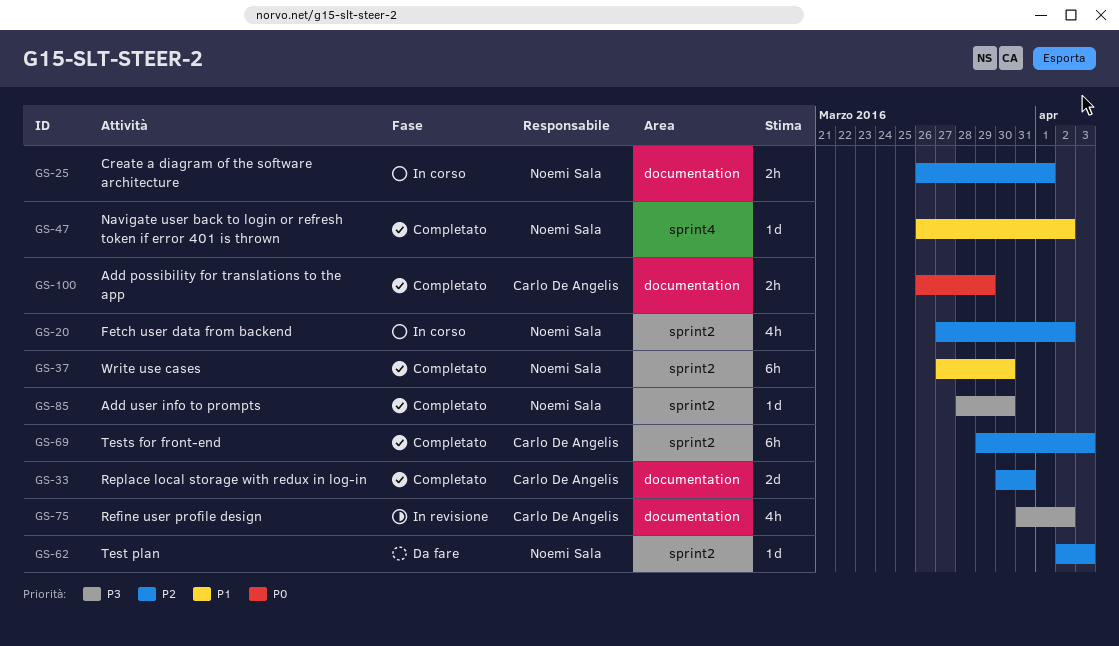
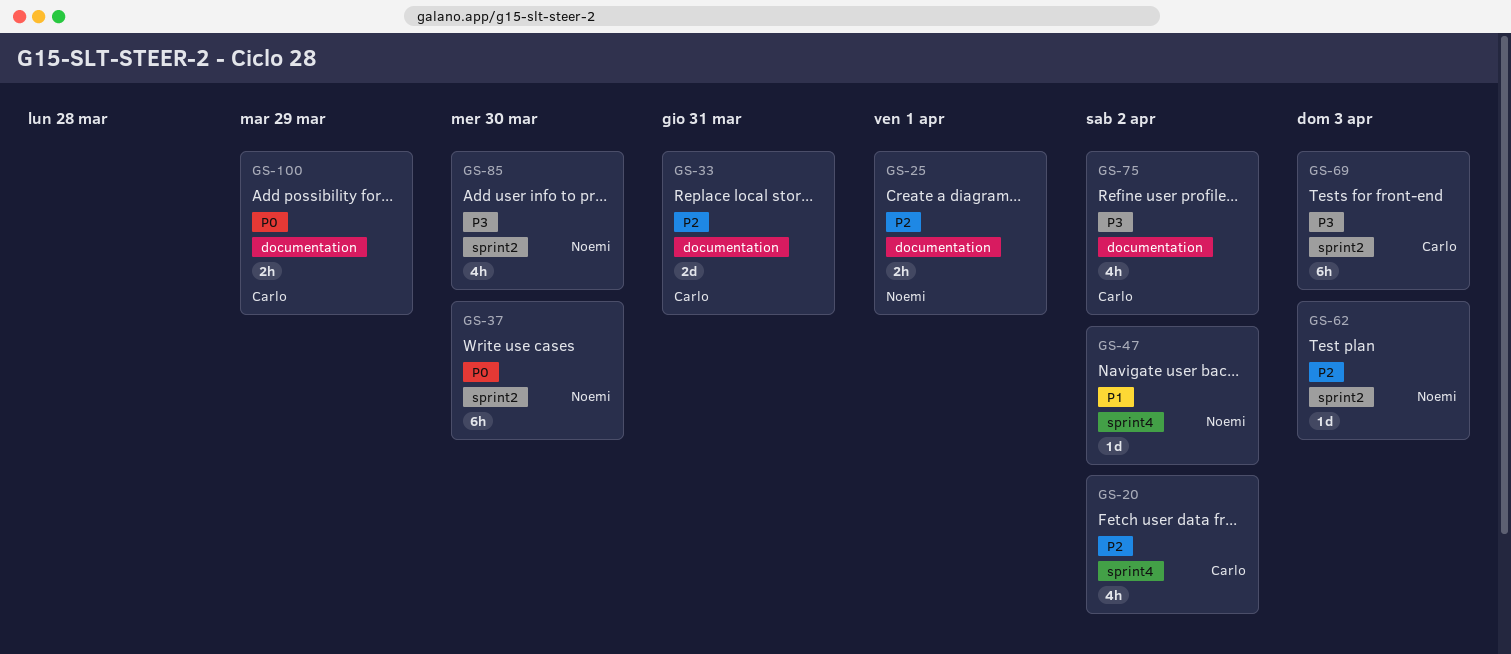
GS-20, owner: Noemi Sala -> Carlo De Angelis
GS-20, label: sprint2 -> sprint4
GS-37, priority: P1 -> P0
GS-69, priority: P2 -> P3
GS-85, estimate: 1d -> 4h

